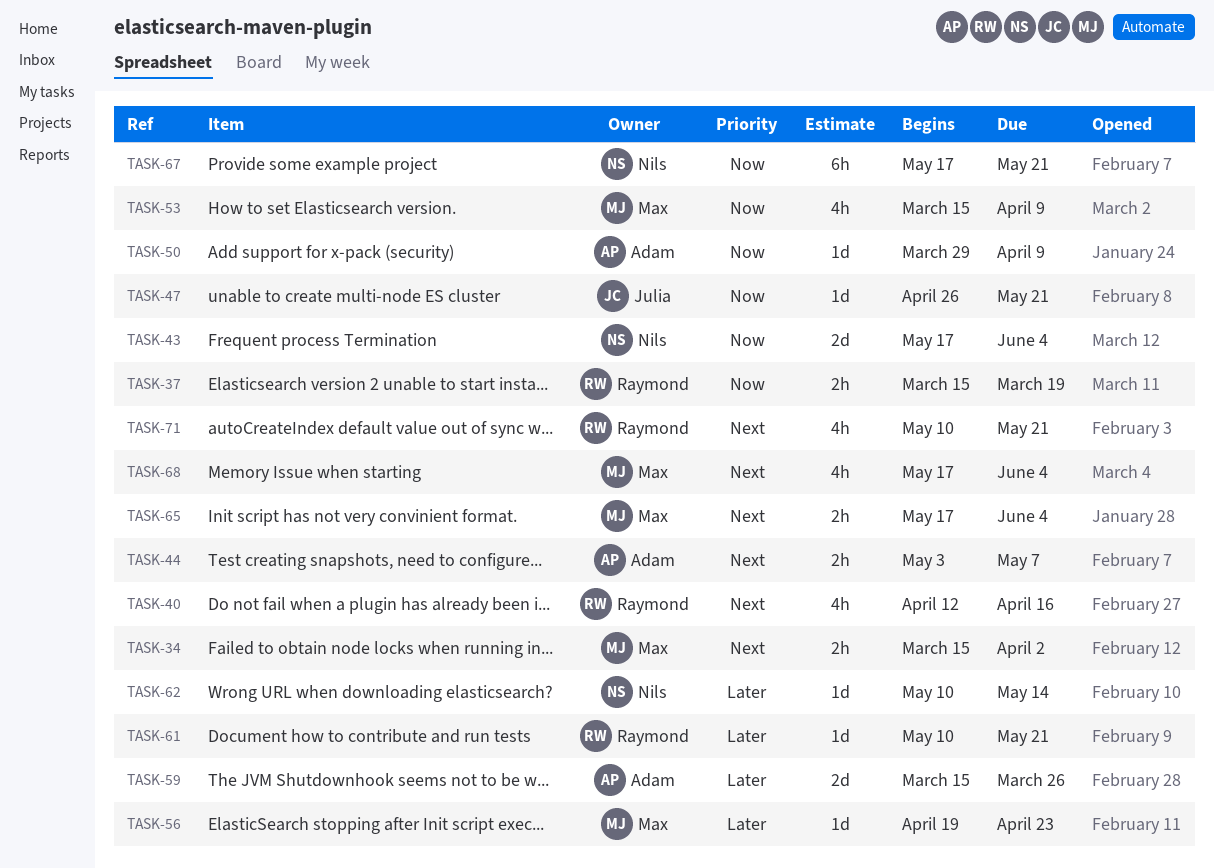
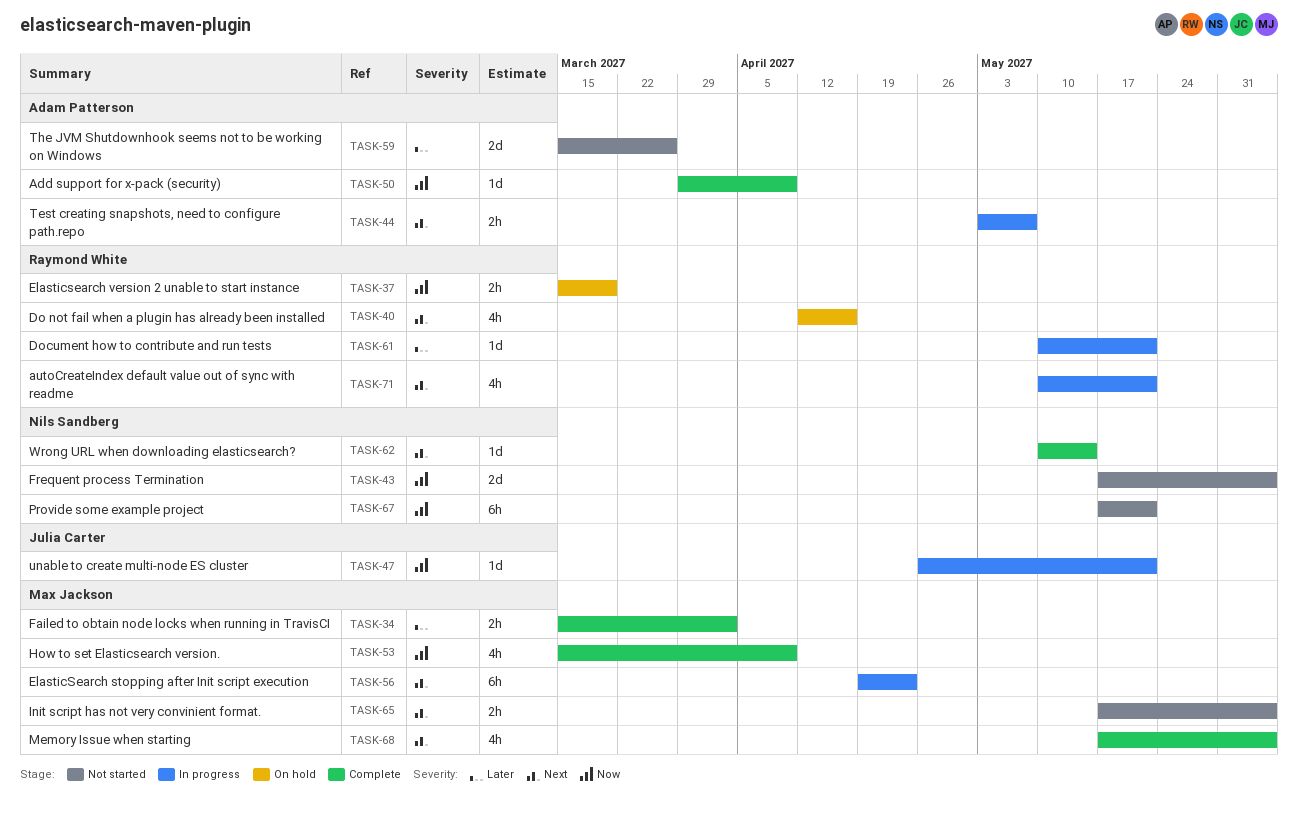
TASK-34, priority: Next -> Later
TASK-56, priority: Later -> Next
TASK-56, estimate: 1d -> 6h
TASK-62, priority: Later -> Next

